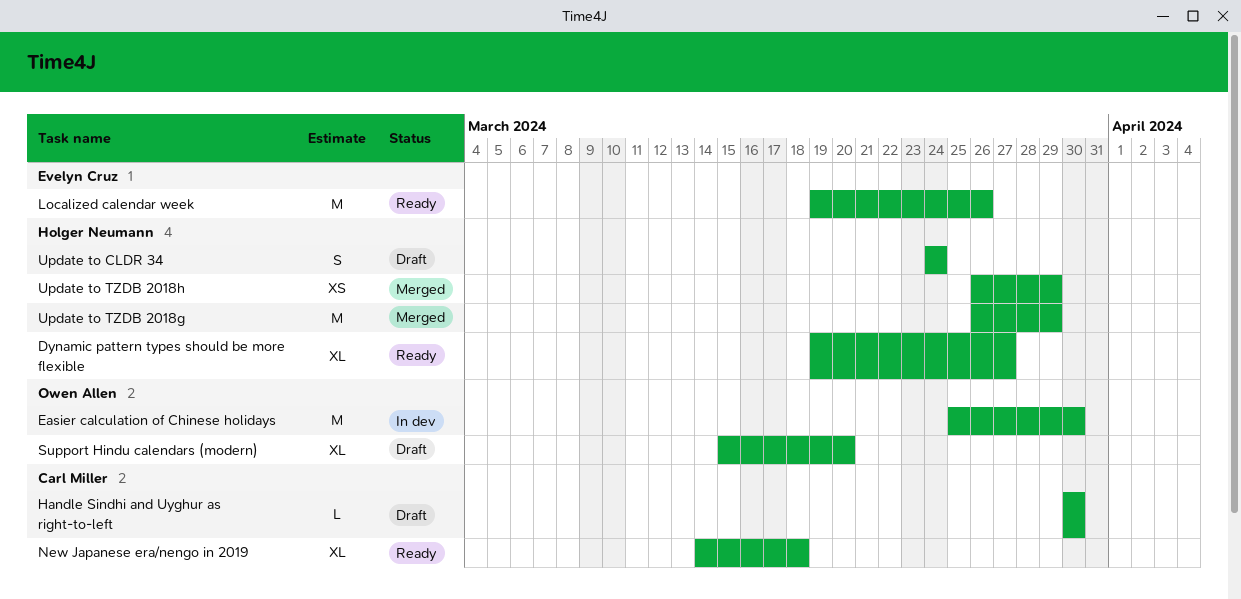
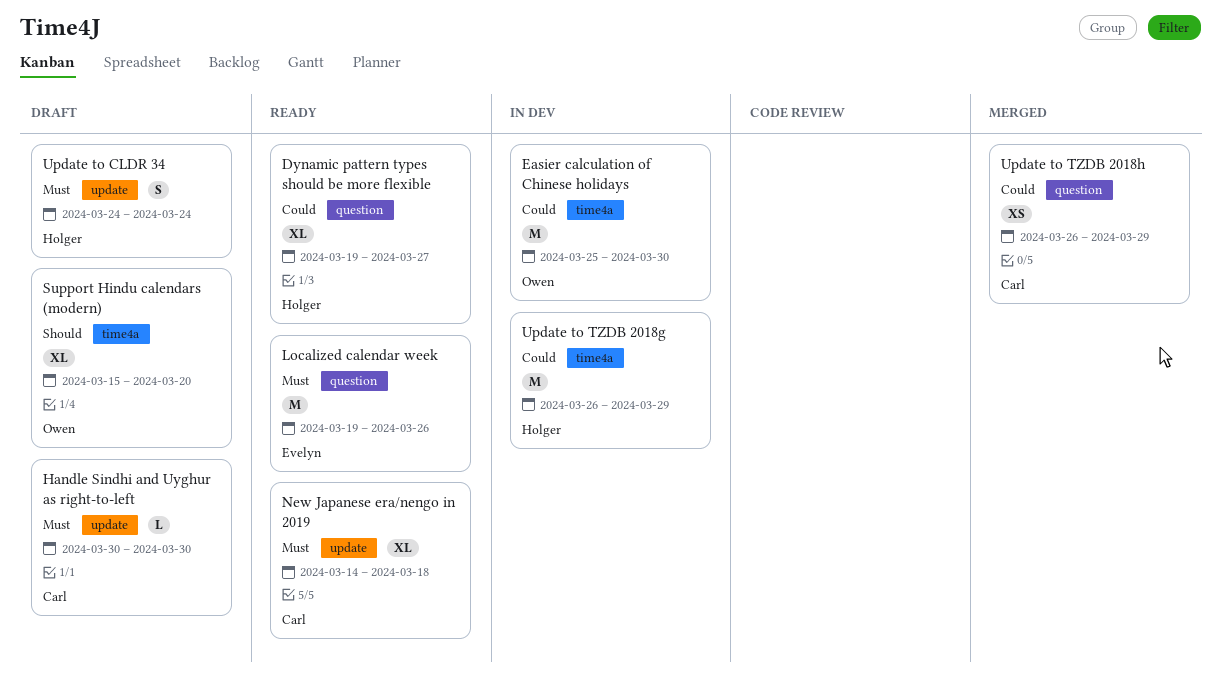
Update to TZDB 2018g, status: Merged -> In dev
Update to TZDB 2018h, owner: Holger Neumann -> Carl Miller

